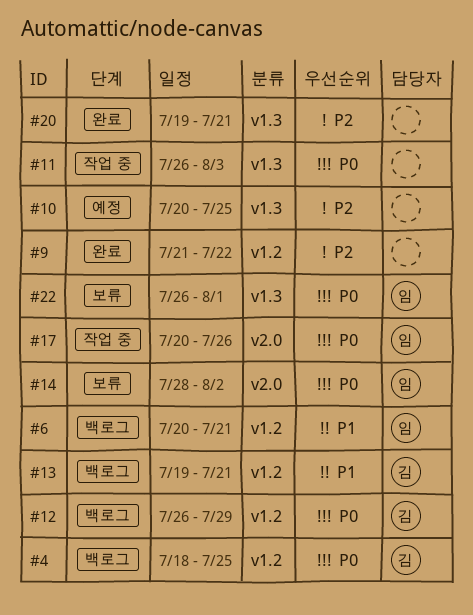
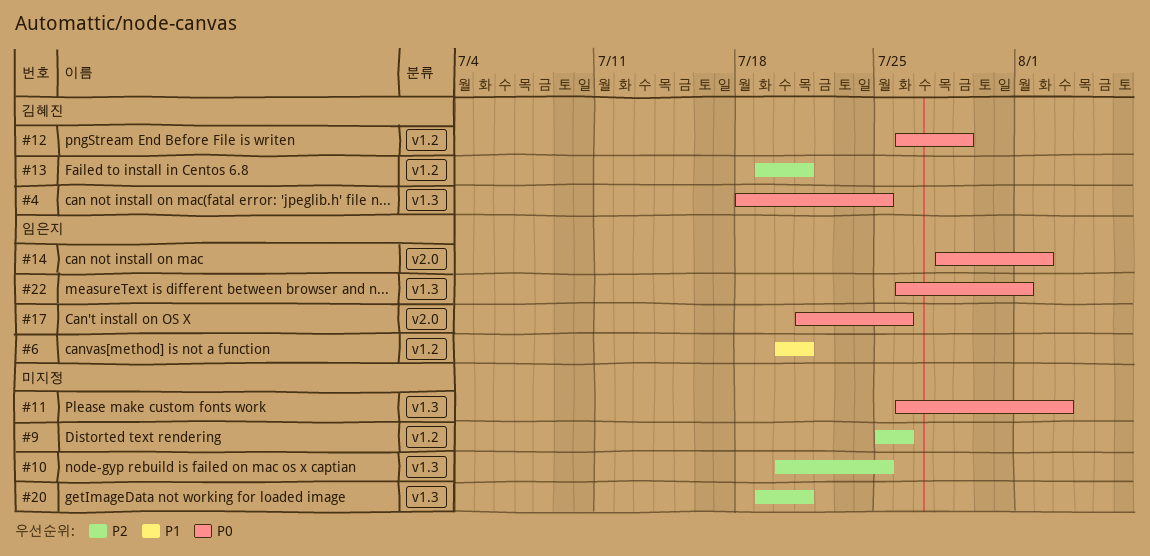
#4, label: v1.2 -> v1.3
#9, start: Jul 21 -> Jul 25
#9, due: Jul 22 -> Jul 26
#13, priority: P1 -> P2
#17, start: Jul 20 -> Jul 21

